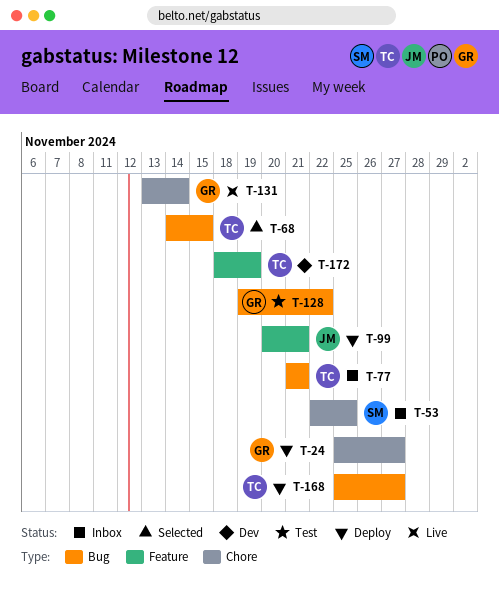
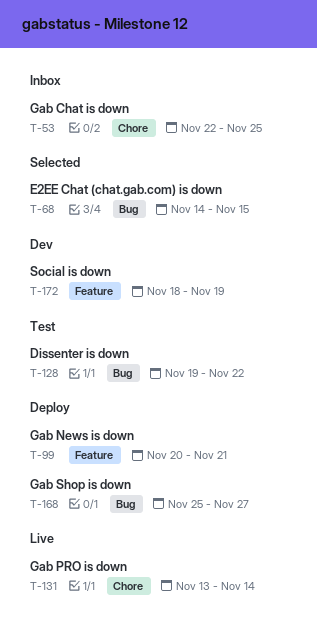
T-24: present -> none
T-77: present -> none

